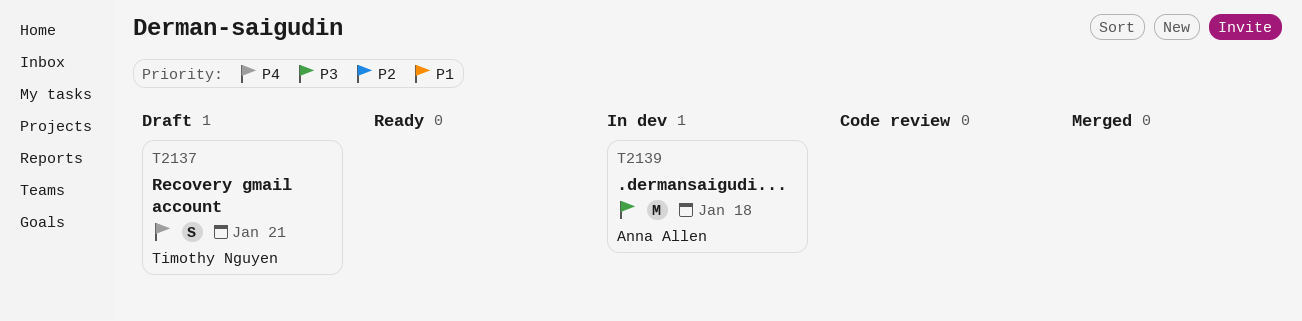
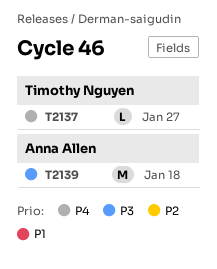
T2137, estimate: S -> L
T2137, due: Jan 21 -> Jan 27

